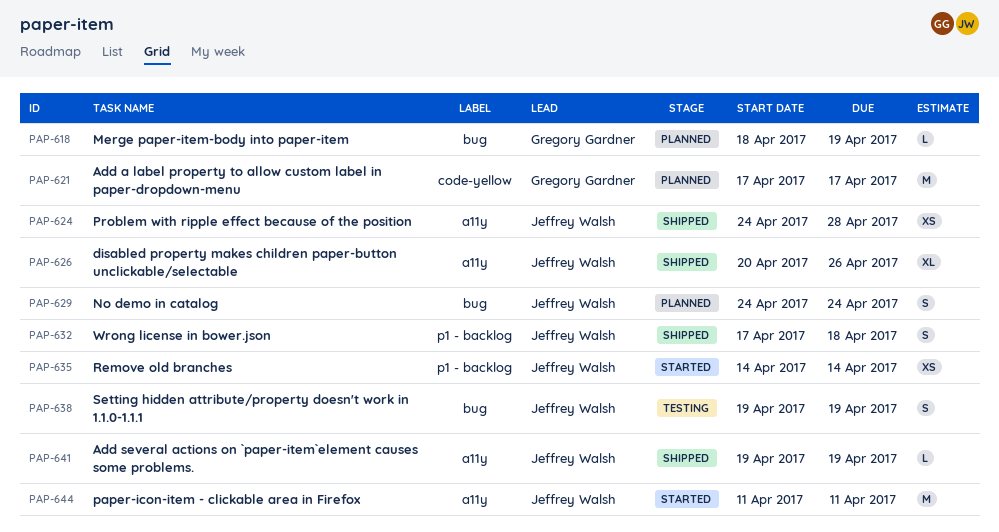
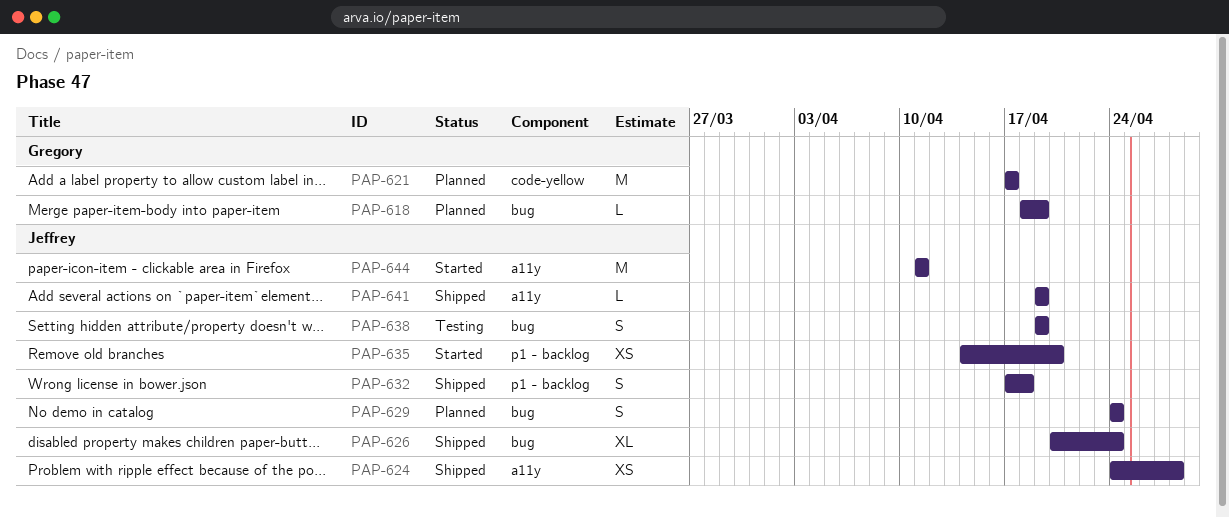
PAP-626, label: a11y -> bug
PAP-626, due: Apr 26 -> Apr 24
PAP-635, due: Apr 14 -> Apr 20

